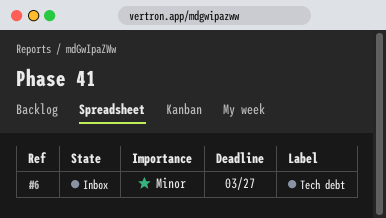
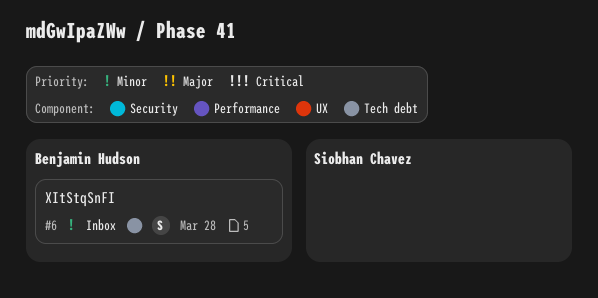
#6, due: Mar 27 -> Mar 28

